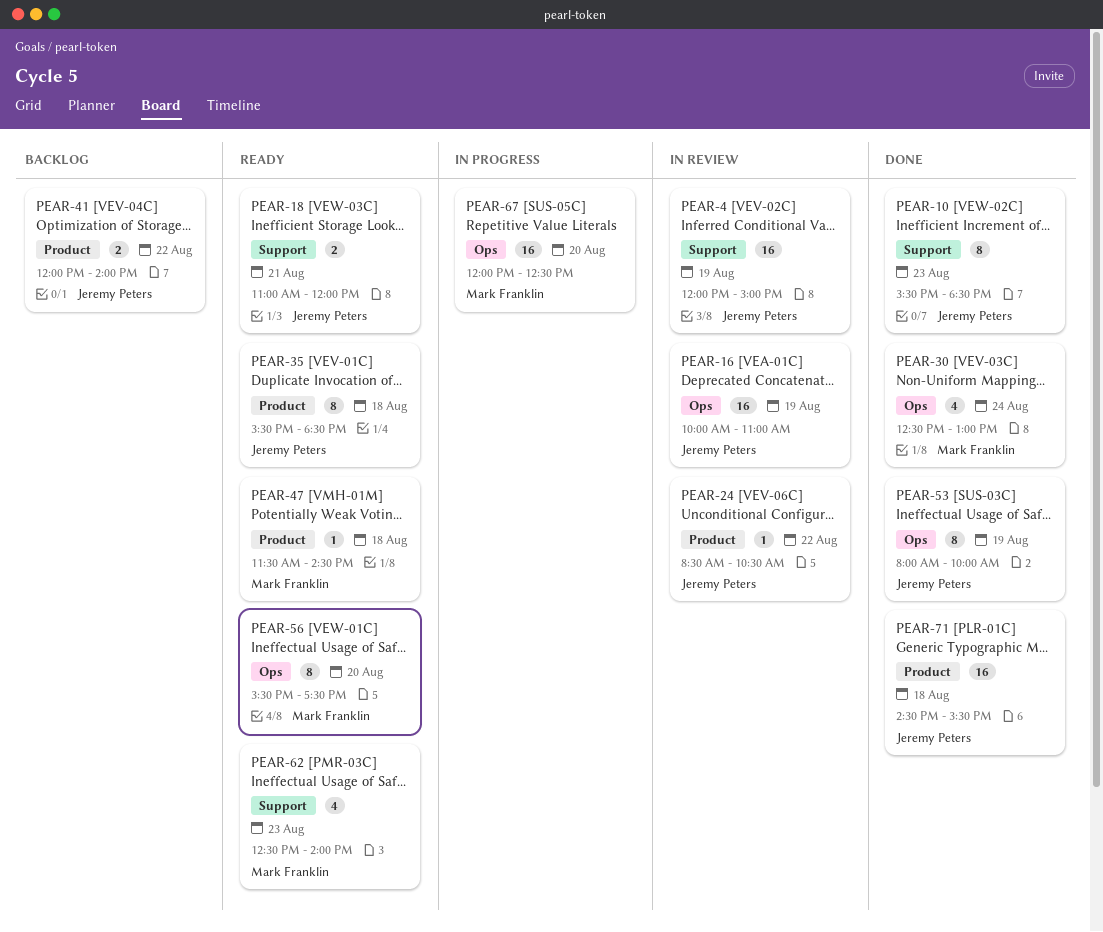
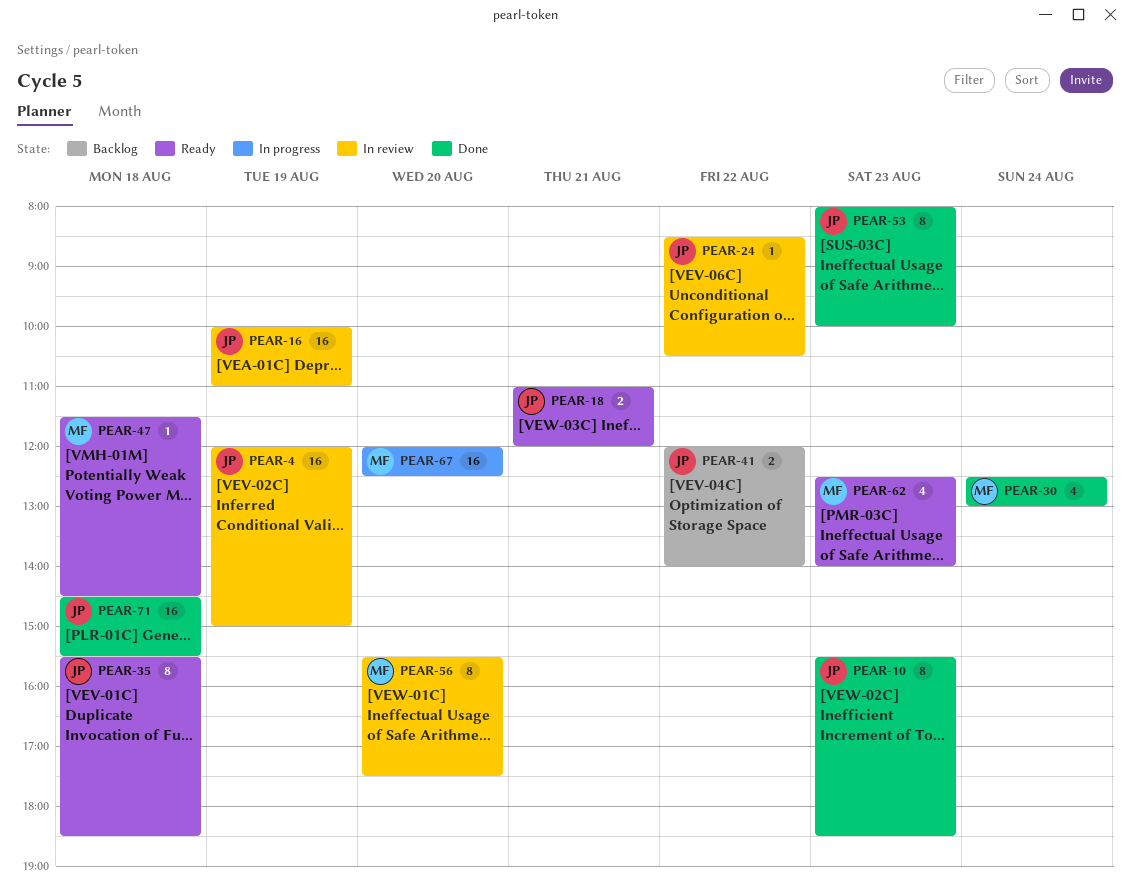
PEAR-53, day: Aug 19 -> Aug 23
PEAR-56, status: Ready -> In review

